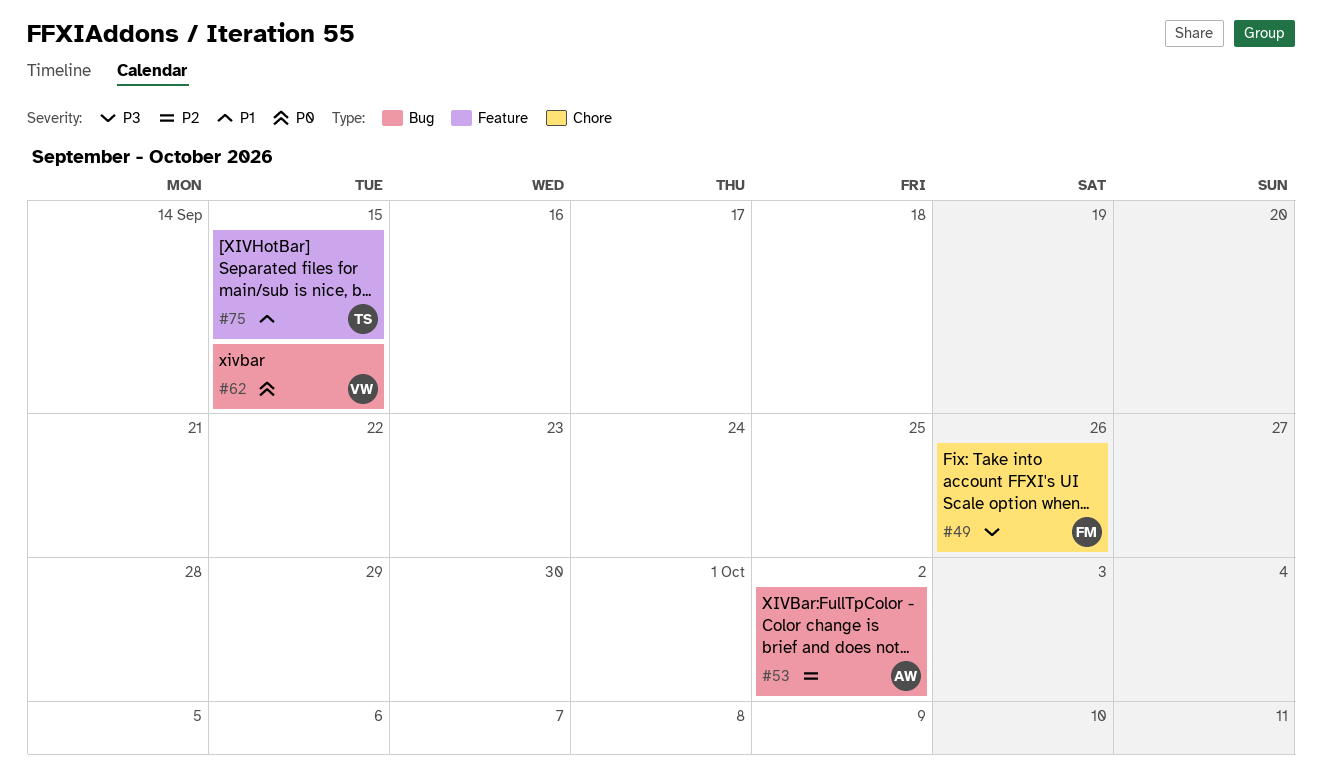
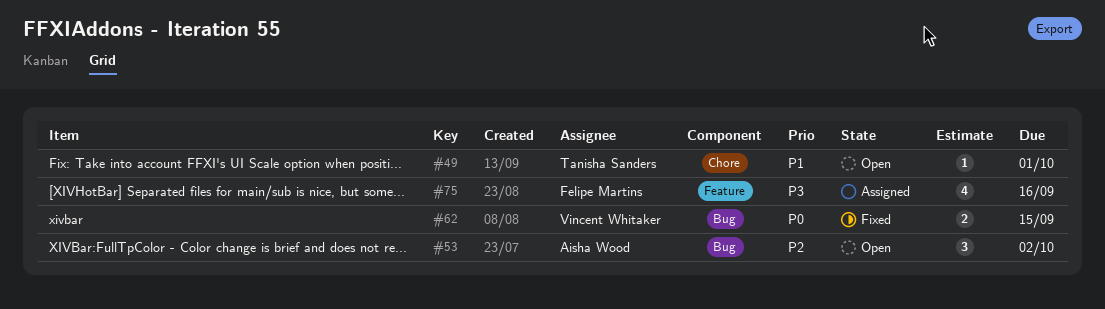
#49, owner: Felipe Martins -> Tanisha Sanders
#49, priority: P3 -> P1
#49, due: Sep 26 -> Oct 1
#75, owner: Tanisha Sanders -> Felipe Martins
#75, priority: P1 -> P3
#75, due: Sep 15 -> Sep 16

